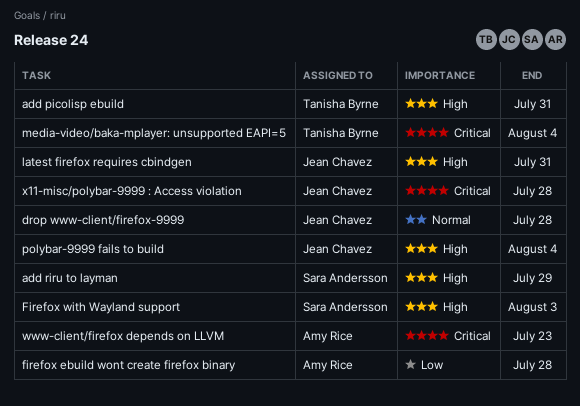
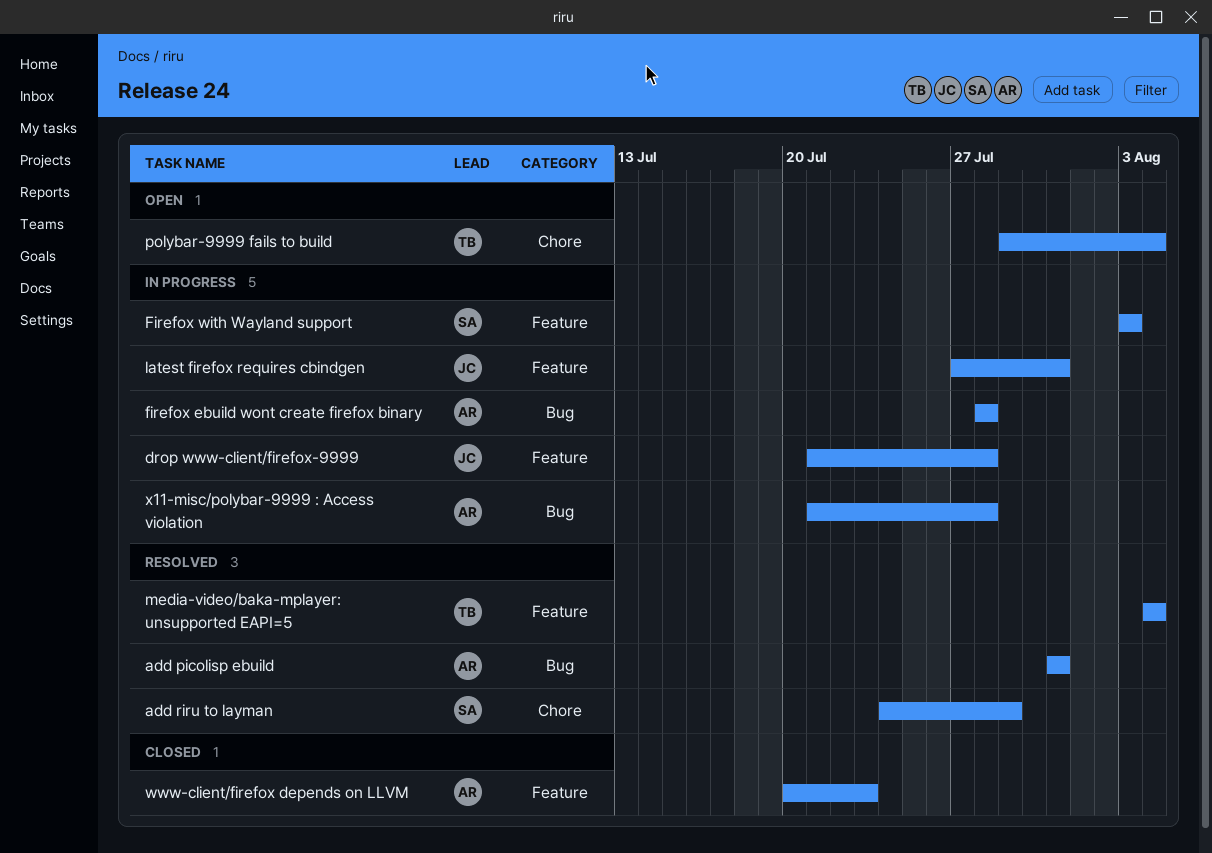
add picolisp ebuild, owner: Tanisha Byrne -> Amy Rice
polybar-9999 fails to build, owner: Jean Chavez -> Tanisha Byrne
x11-misc/polybar-9999 : Access violation, owner: Jean Chavez -> Amy Rice

